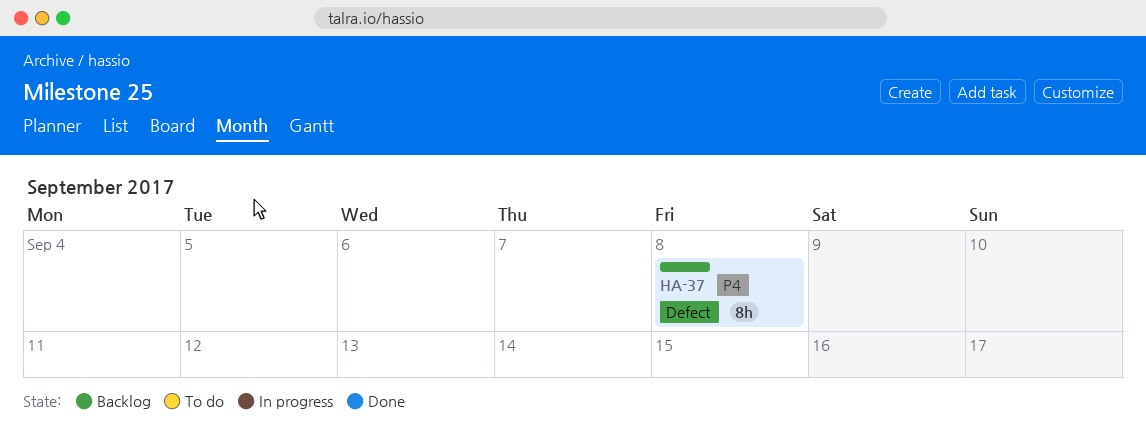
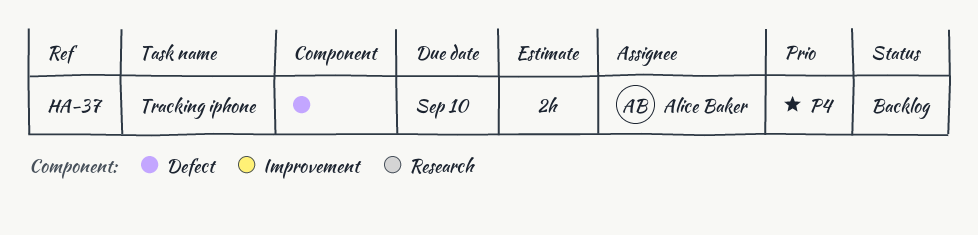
HA-37, estimate: 8h -> 2h
HA-37, due: Sep 8 -> Sep 10

